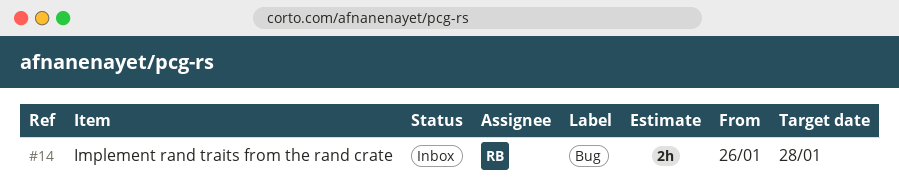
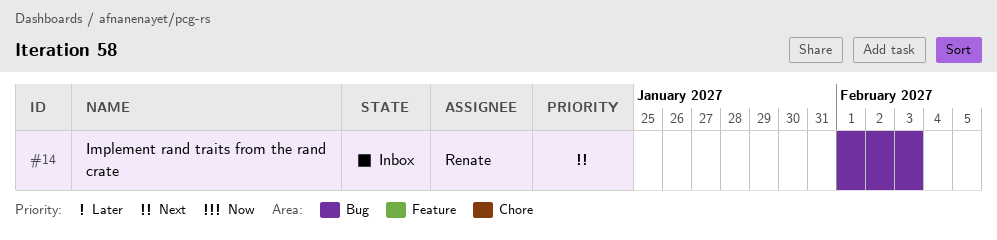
#14, start: Jan 26 -> Feb 1
#14, due: Jan 28 -> Feb 3

